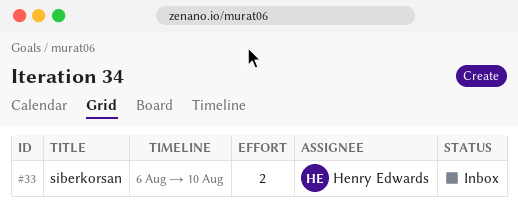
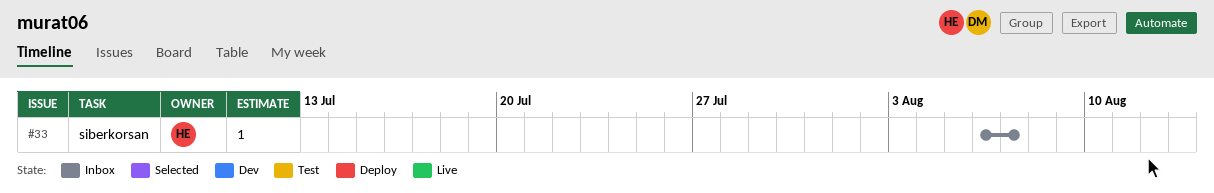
#33, estimate: 2 -> 1
#33, due: Aug 10 -> Aug 7

